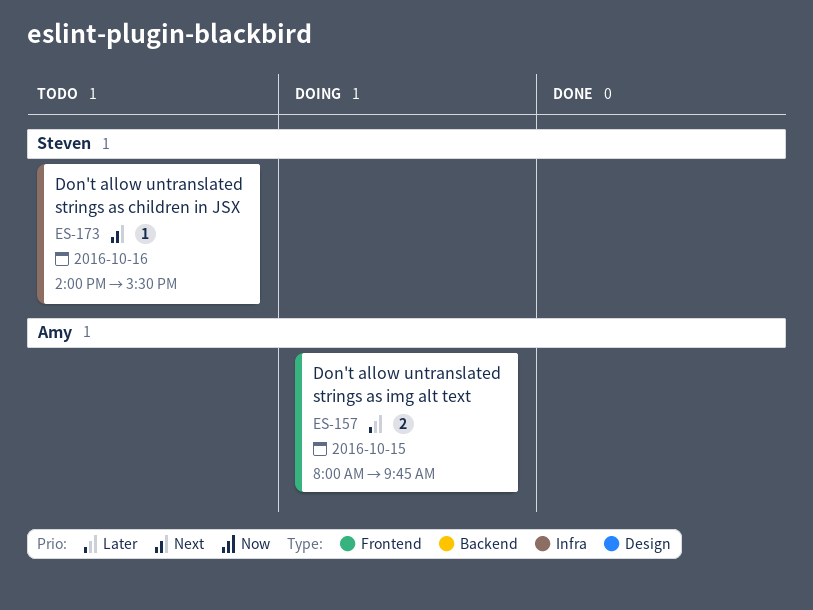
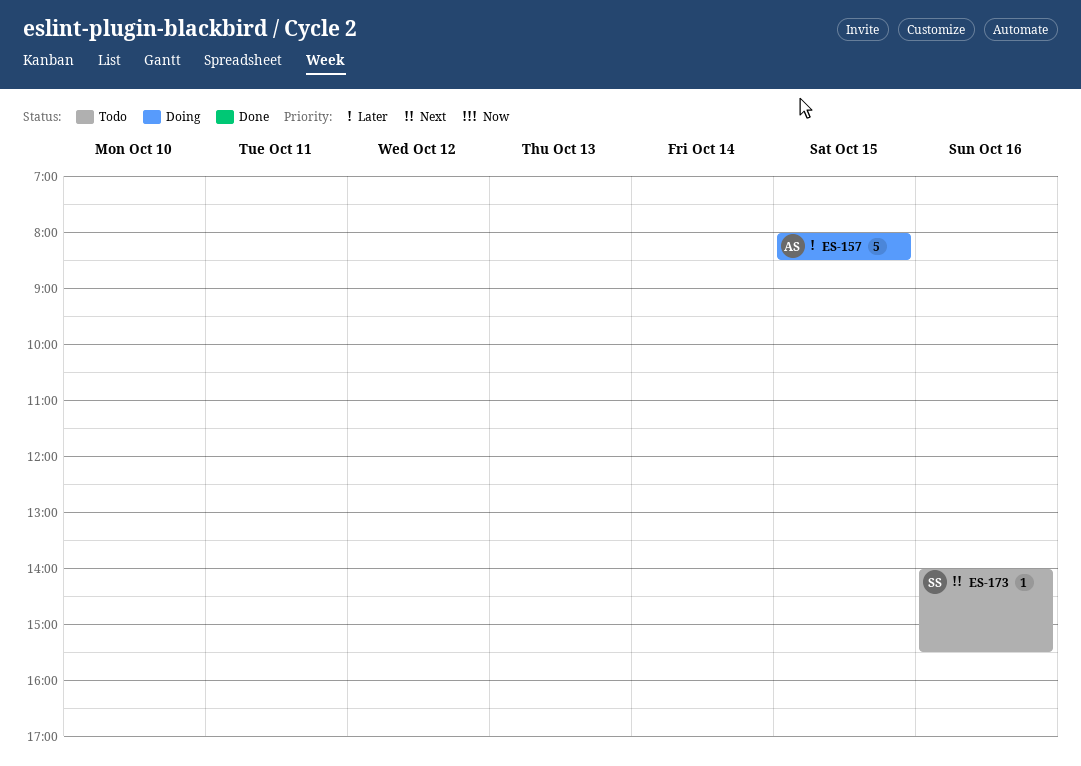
ES-157, estimate: 2 -> 5
ES-157, ends: 09:45 -> 08:30

